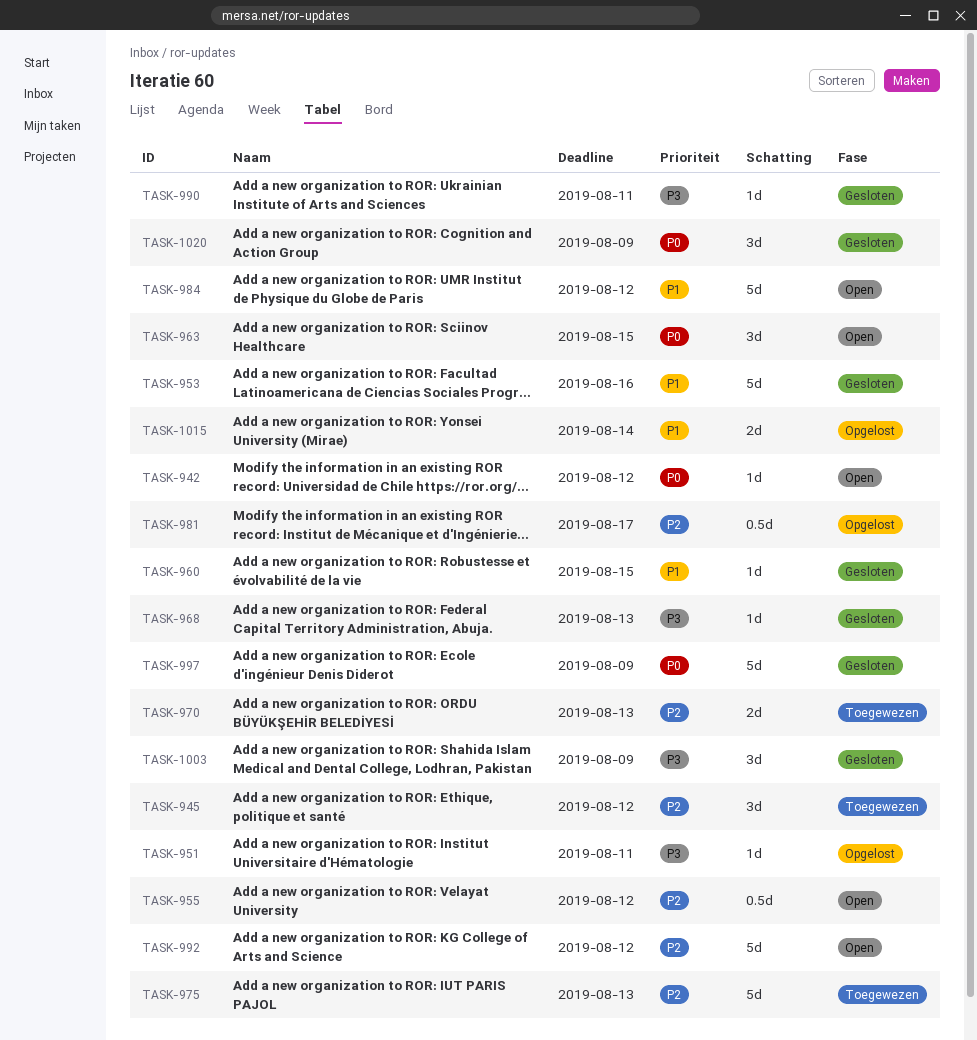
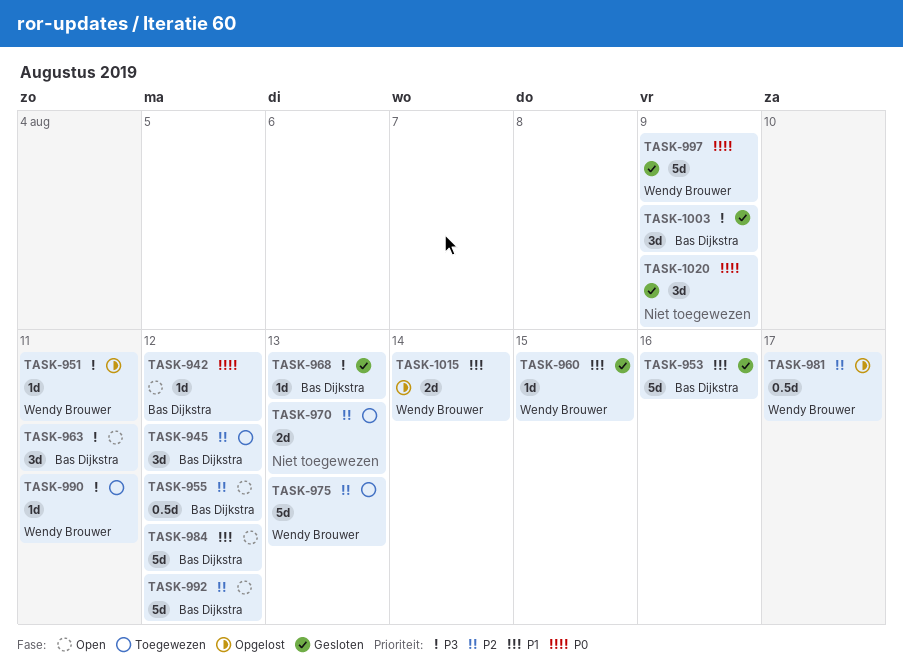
TASK-963, priority: P0 -> P3
TASK-963, due: Aug 15 -> Aug 11
TASK-990, status: Gesloten -> Toegewezen

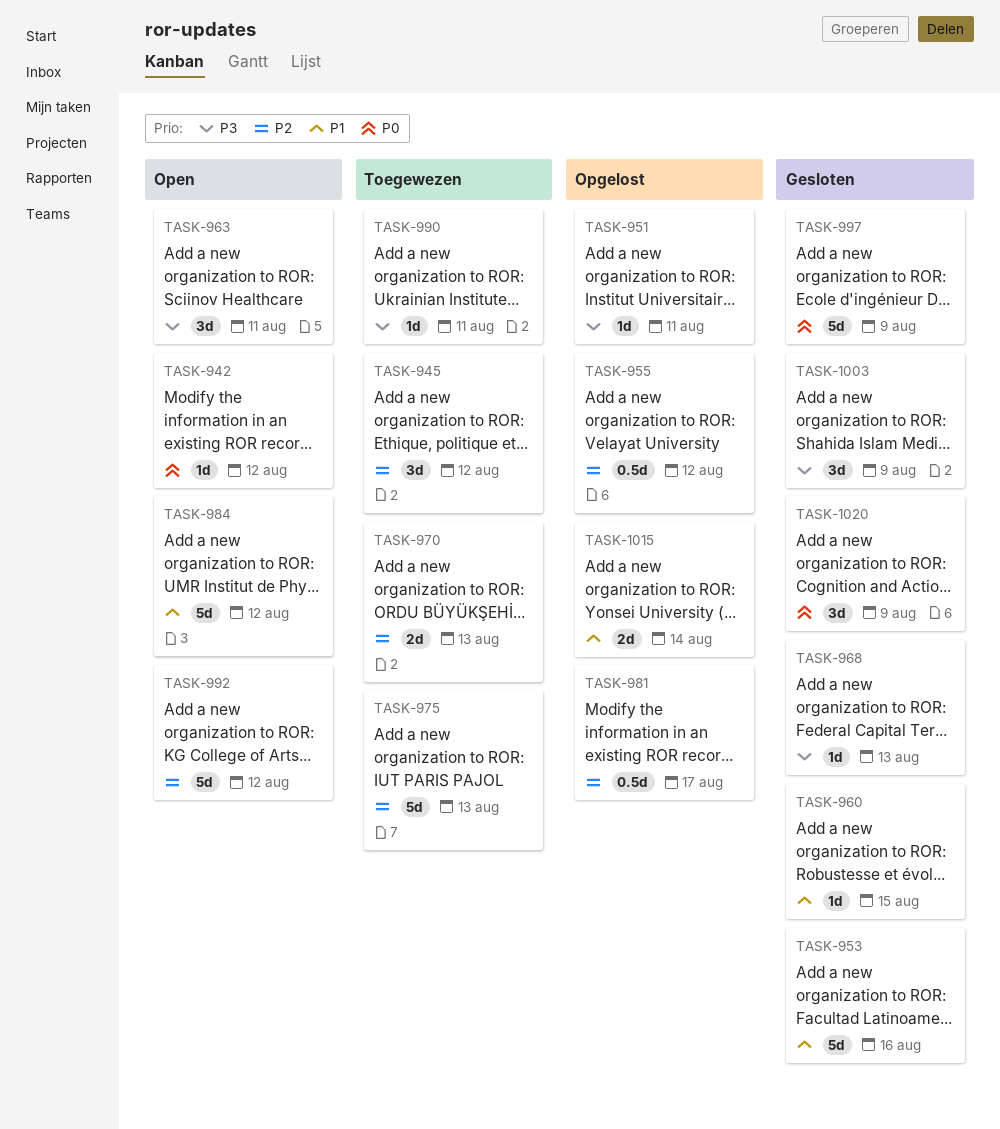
TASK-955, status: Open -> Opgelost

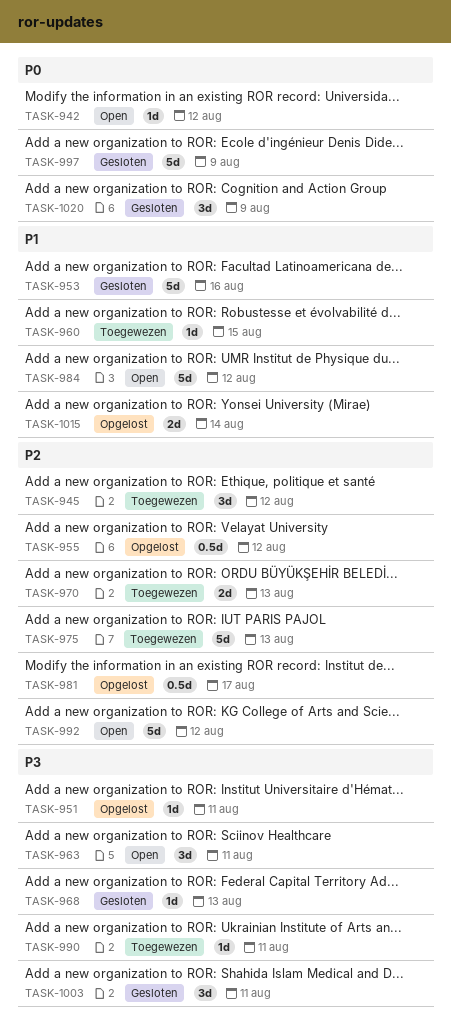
TASK-960, status: Gesloten -> Toegewezen
TASK-1003, due: Aug 9 -> Aug 11

